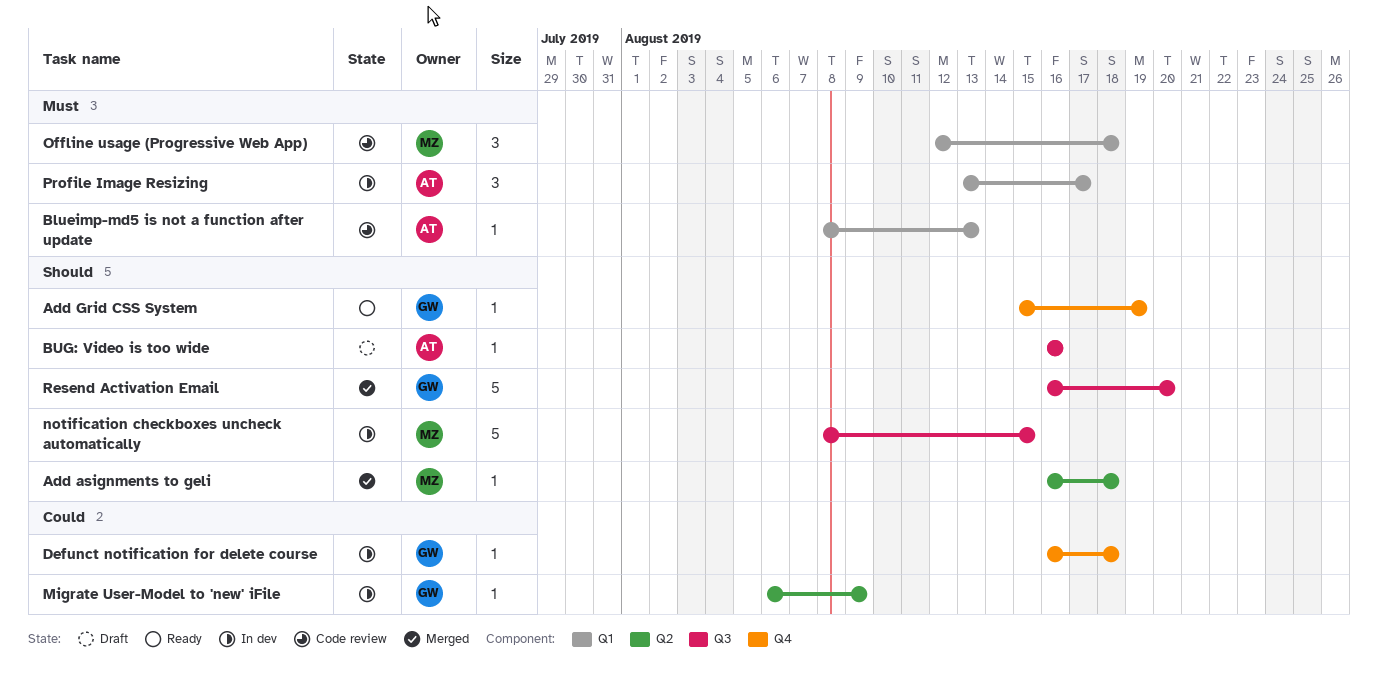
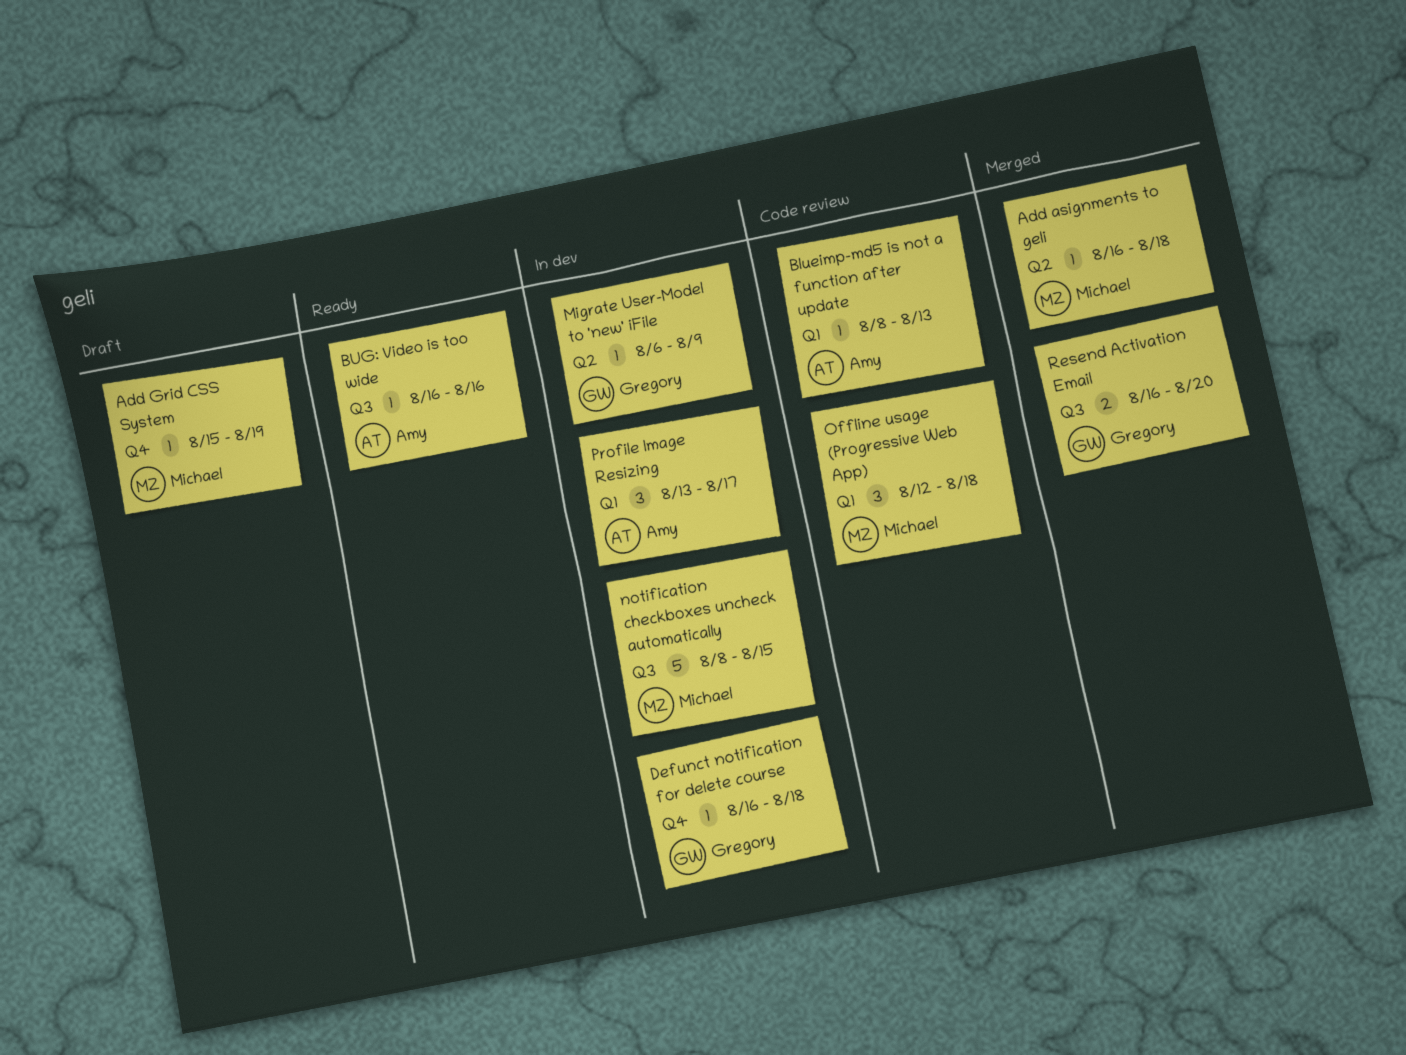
Add Grid CSS System, status: Ready -> Draft
Add Grid CSS System, owner: Gregory -> Michael
BUG: Video is too wide, status: Draft -> Ready
Resend Activation Email, estimate: 5 -> 2

